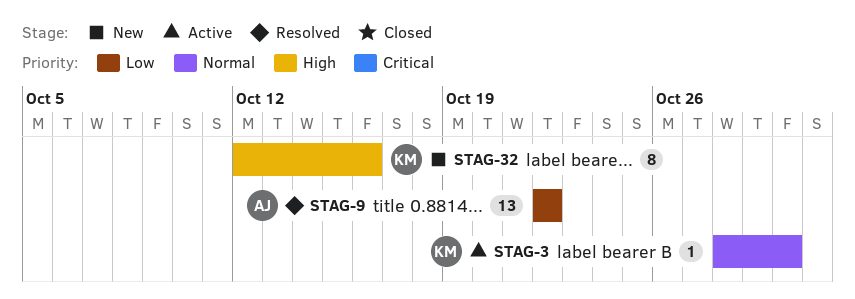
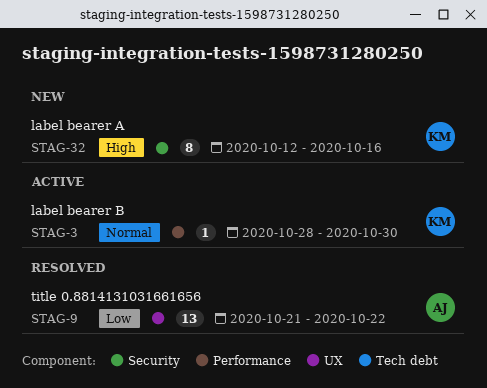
STAG-9, start: Oct 22 -> Oct 21

